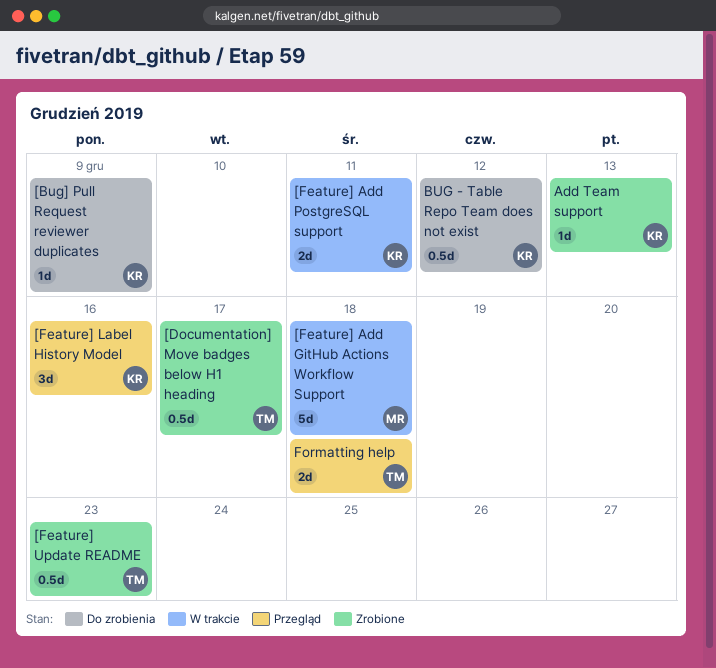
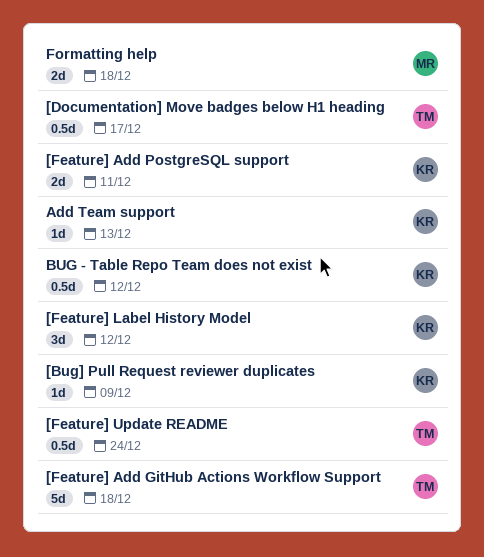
[Feature] Add GitHub Actions Workflow Support, owner: MR -> TM
[Feature] Label History Model, due: Dec 16 -> Dec 12
[Feature] Update README, due: Dec 23 -> Dec 24
Formatting help, owner: TM -> MR

